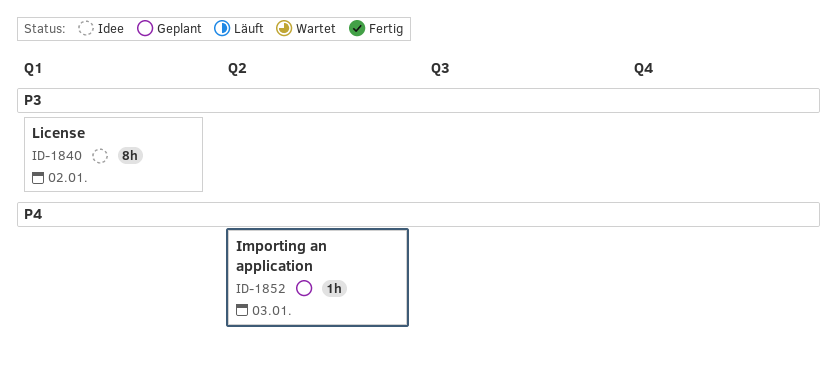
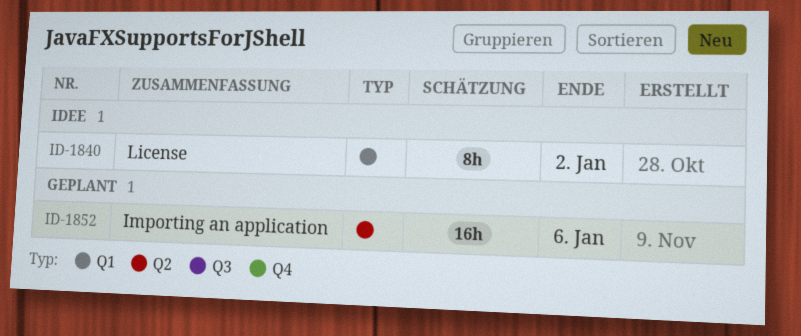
ID-1852, estimate: 1h -> 16h
ID-1852, due: Jan 3 -> Jan 6

